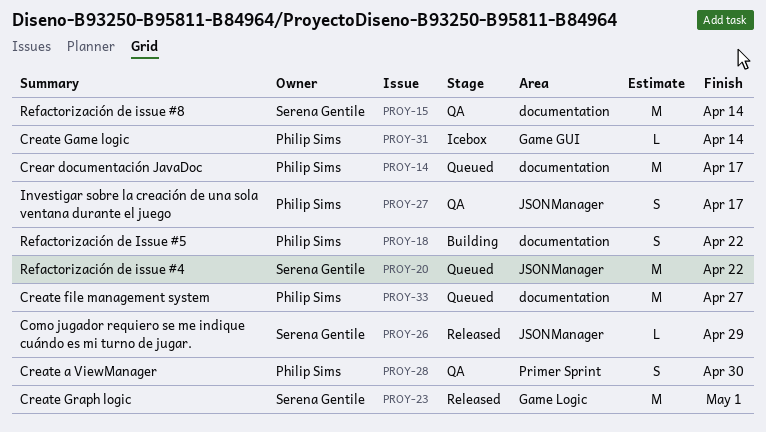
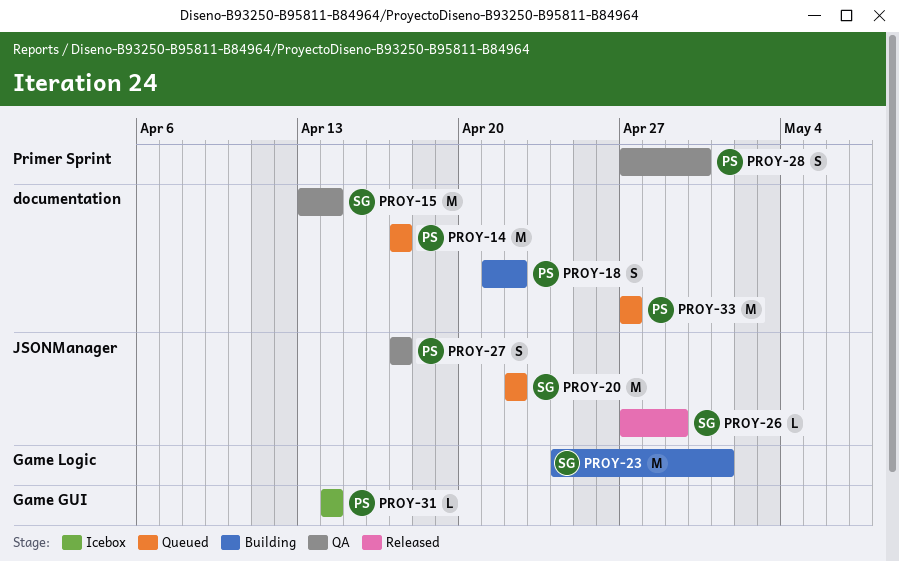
PROY-23, status: Released -> Building

